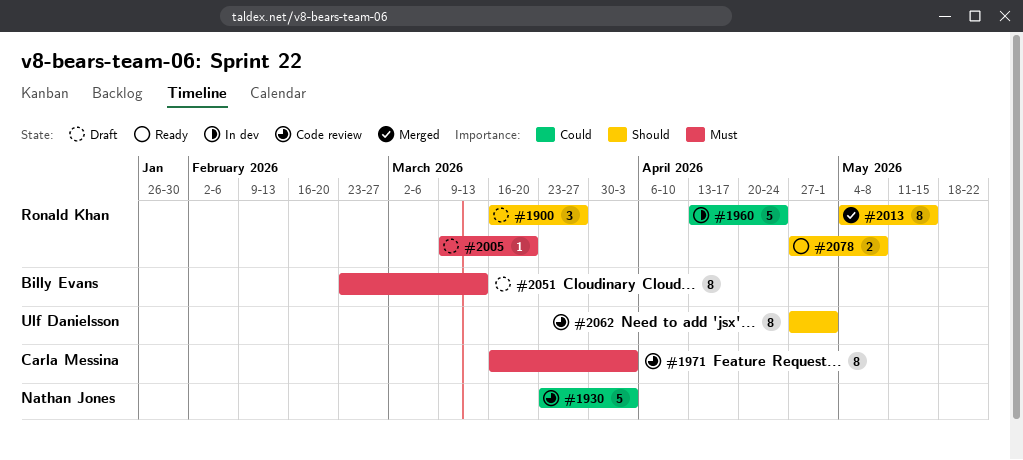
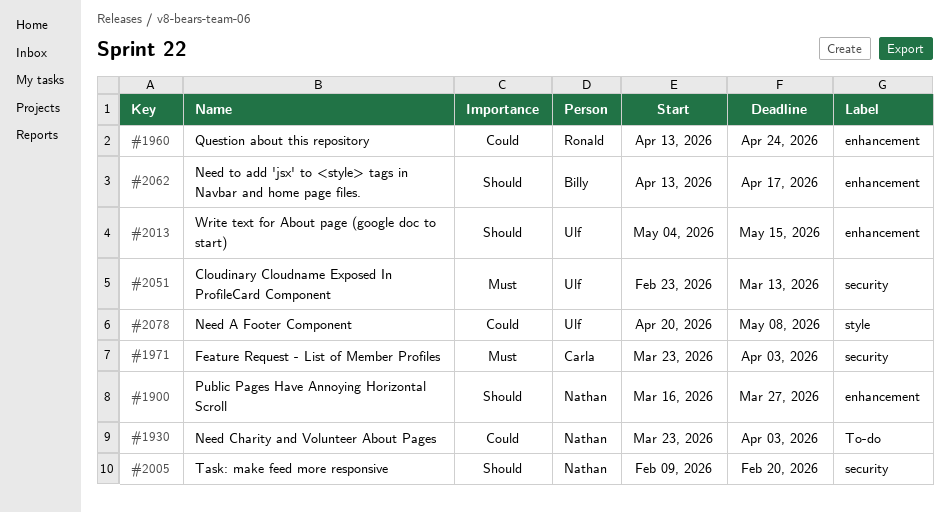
#1900, owner: Ronald Khan -> Nathan Jones
#1971, start: Mar 16 -> Mar 23
#2005, owner: Ronald Khan -> Nathan Jones
#2005, priority: Must -> Should
#2005, start: Mar 9 -> Feb 9
#2005, due: Mar 20 -> Feb 20
#2013, owner: Ronald Khan -> Ulf Danielsson
#2051, owner: Billy Evans -> Ulf Danielsson
#2062, owner: Ulf Danielsson -> Billy Evans
#2062, start: Apr 27 -> Apr 13
#2062, due: May 1 -> Apr 17
#2078, owner: Ronald Khan -> Ulf Danielsson
#2078, priority: Should -> Could
#2078, start: Apr 27 -> Apr 20

